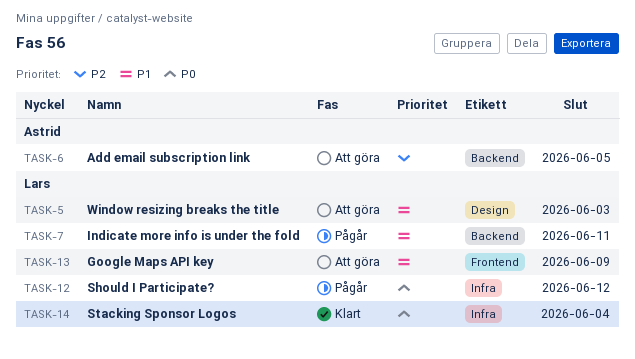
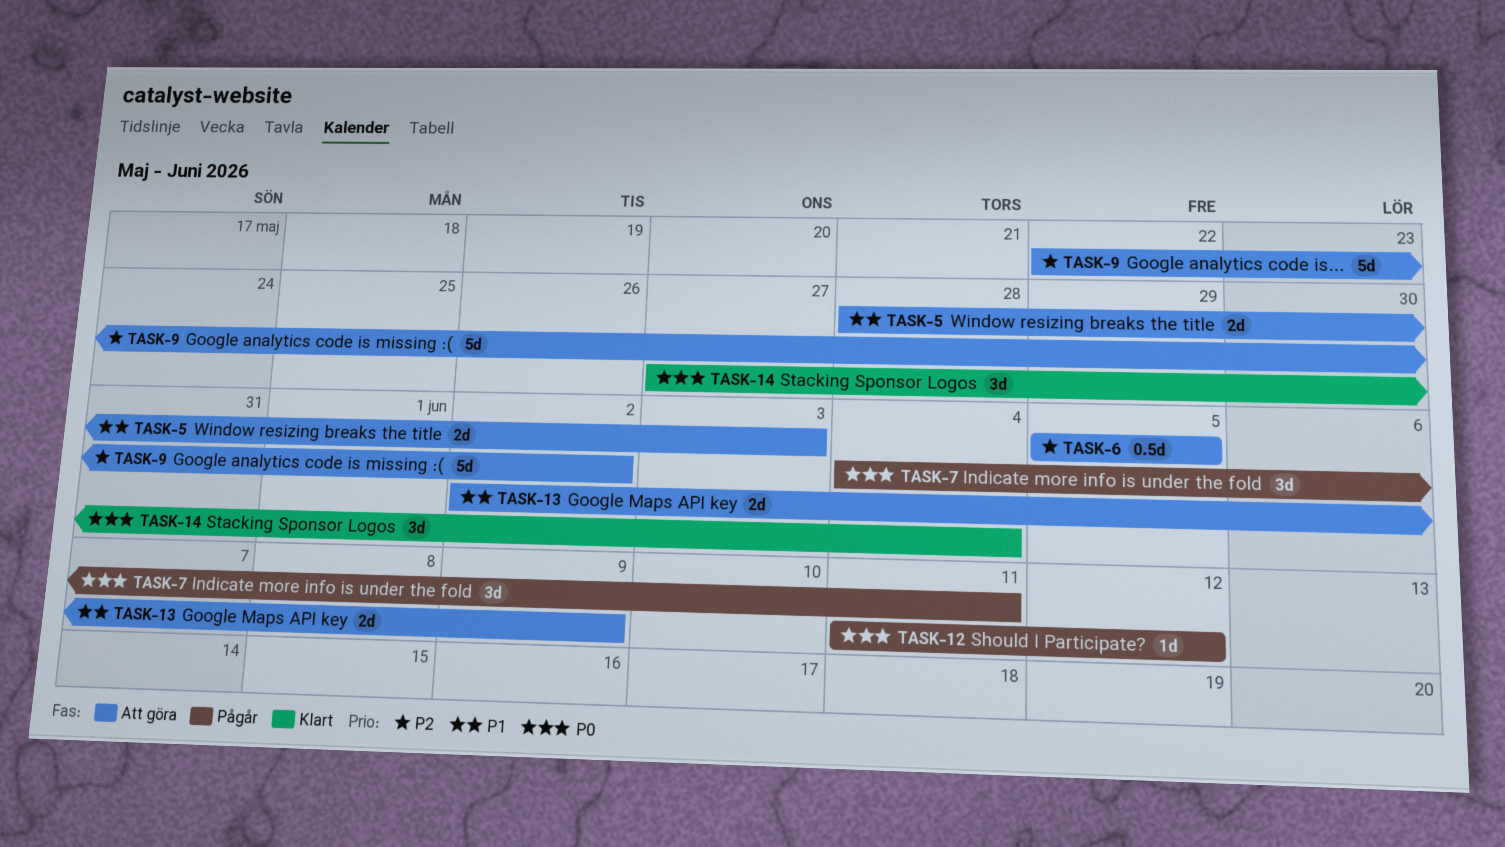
TASK-7, priority: P1 -> P0
TASK-9: none -> present

